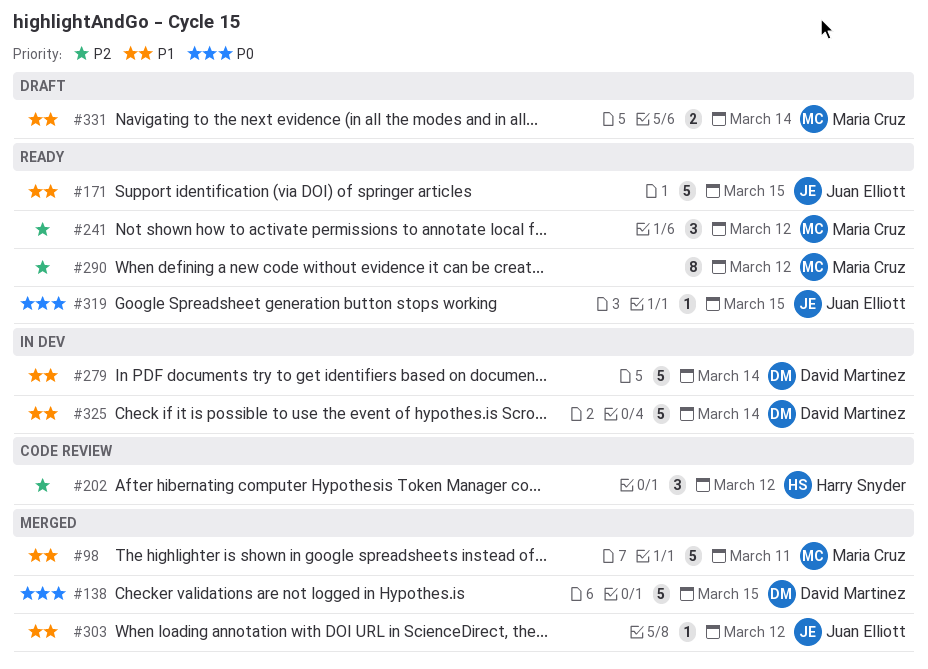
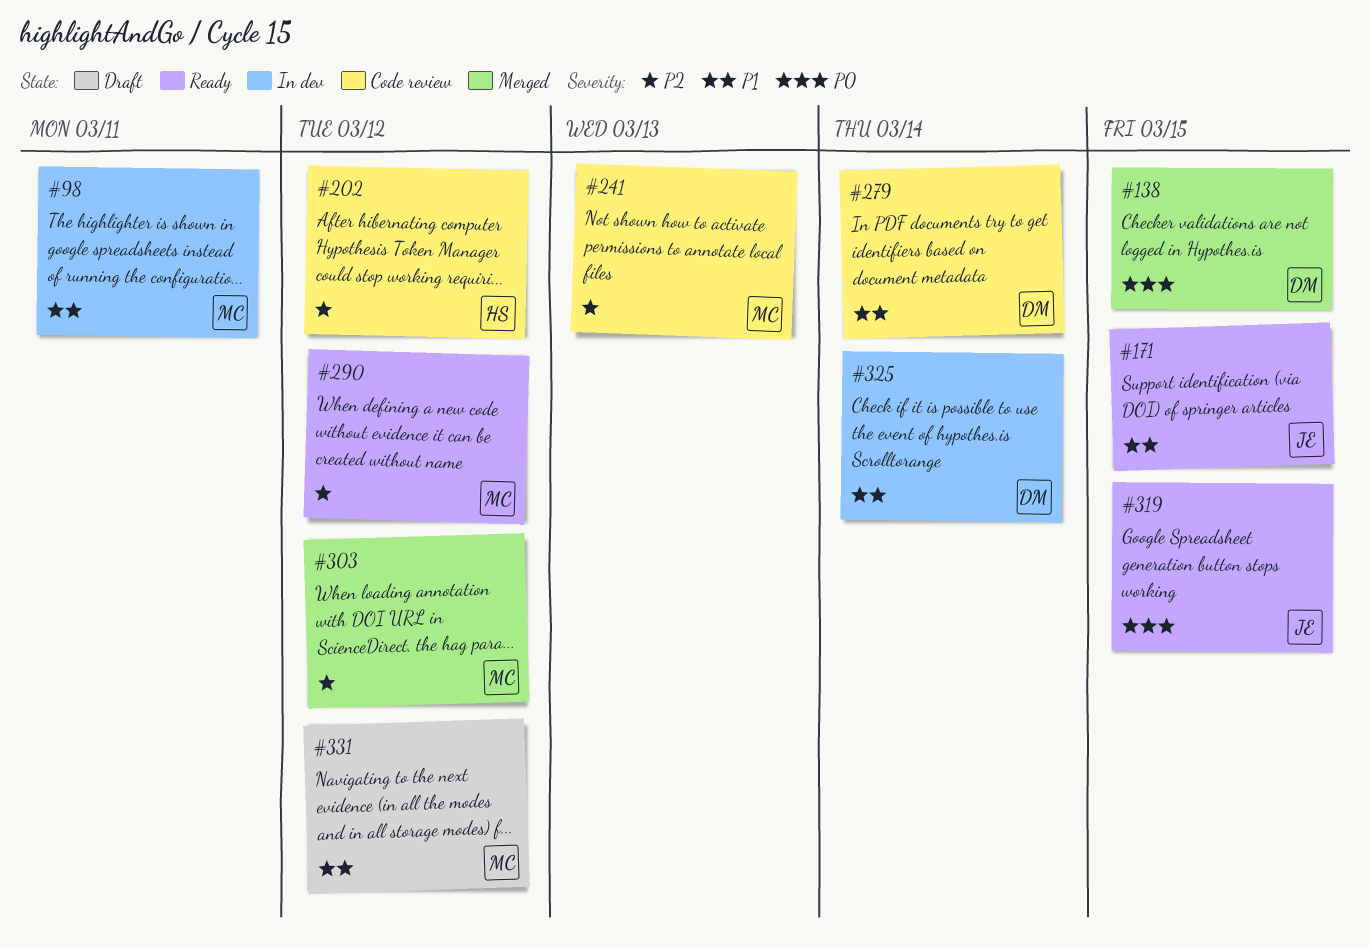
#98, status: Merged -> In dev
#241, status: Ready -> Code review
#241, due: Mar 12 -> Mar 13
#279, status: In dev -> Code review
#303, owner: Juan Elliott -> Maria Cruz
#303, priority: P1 -> P2
#331, due: Mar 14 -> Mar 12

